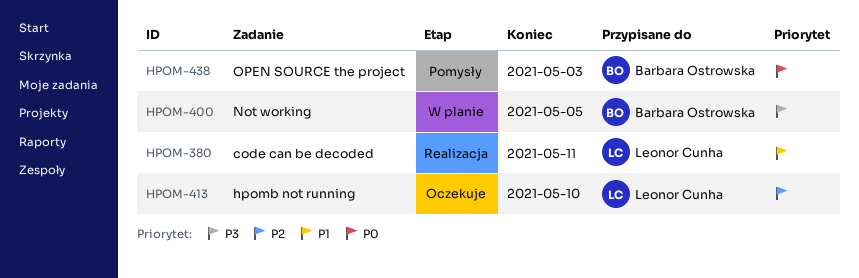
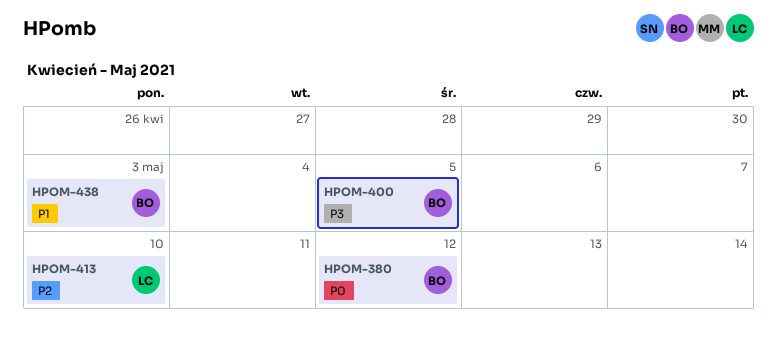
HPOM-380, owner: Leonor Cunha -> Barbara Ostrowska
HPOM-380, priority: P1 -> P0
HPOM-380, due: May 11 -> May 12
HPOM-438, priority: P0 -> P1

